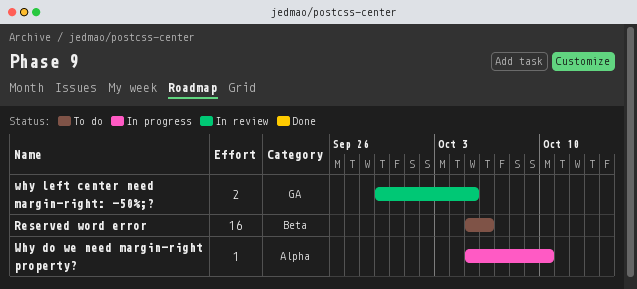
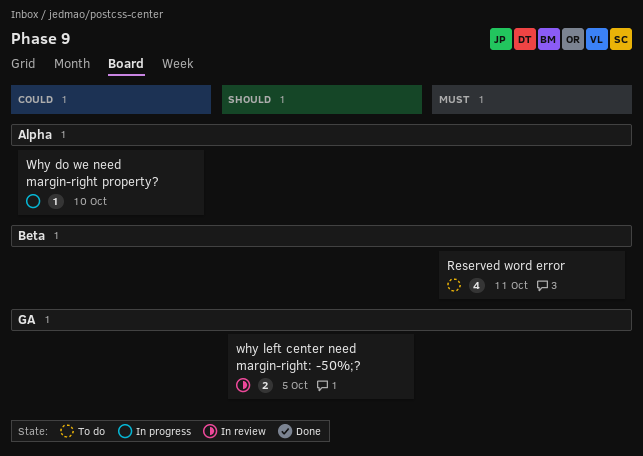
Reserved word error, estimate: 16 -> 4
Reserved word error, due: Oct 6 -> Oct 11

